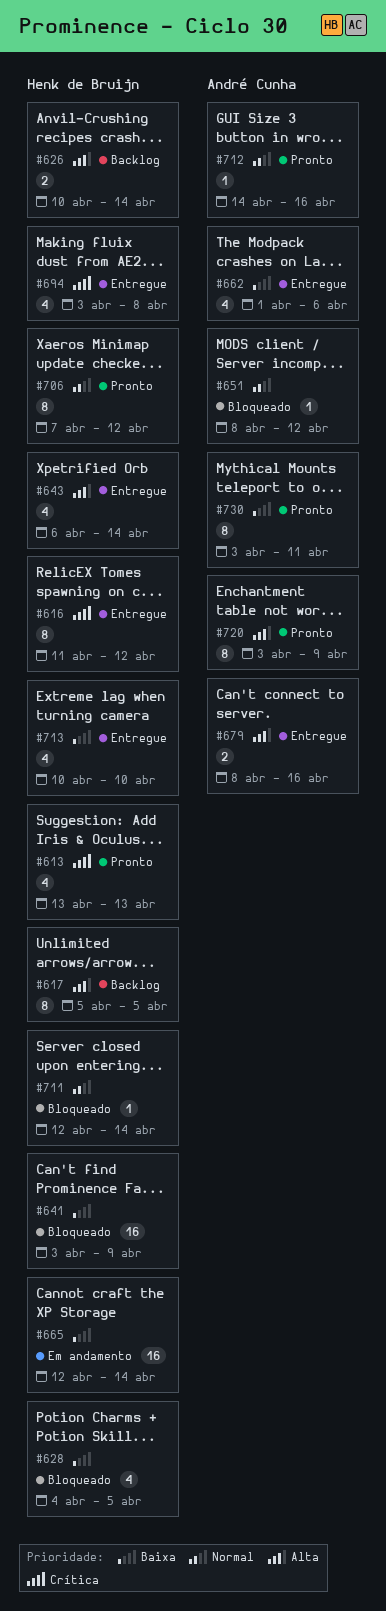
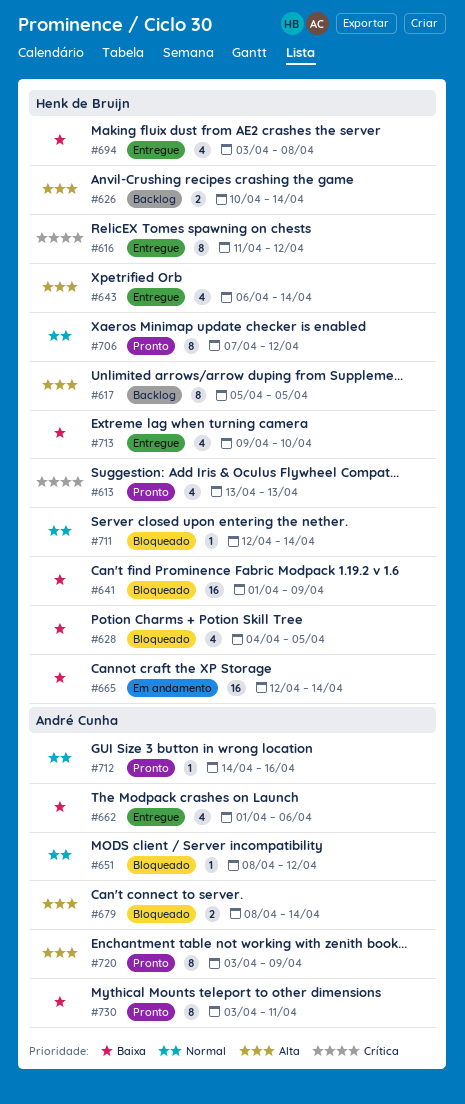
#641, start: Apr 3 -> Apr 1
#679, status: Entregue -> Bloqueado
#679, due: Apr 16 -> Apr 14
#694, priority: Crítica -> Baixa
#713, start: Apr 10 -> Apr 9

